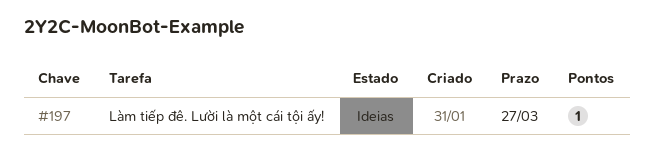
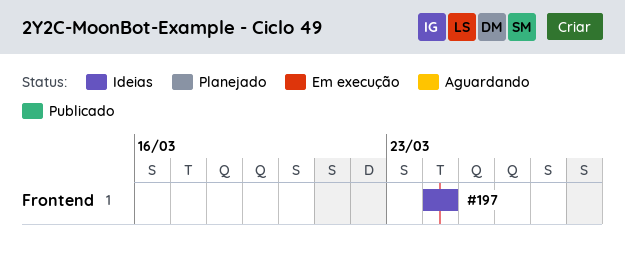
#197, due: Mar 27 -> Mar 24

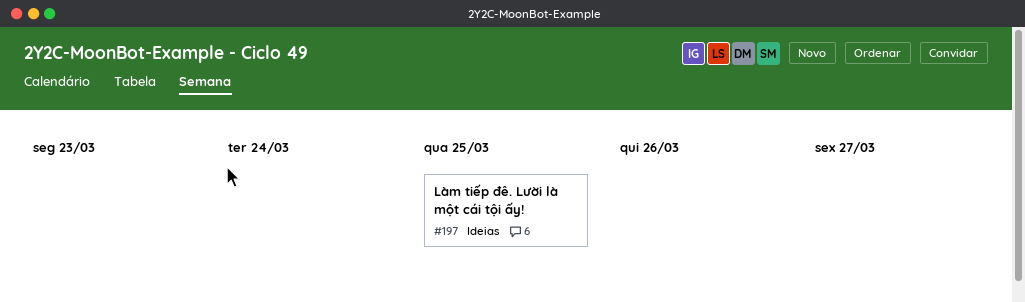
#197, due: Mar 24 -> Mar 25

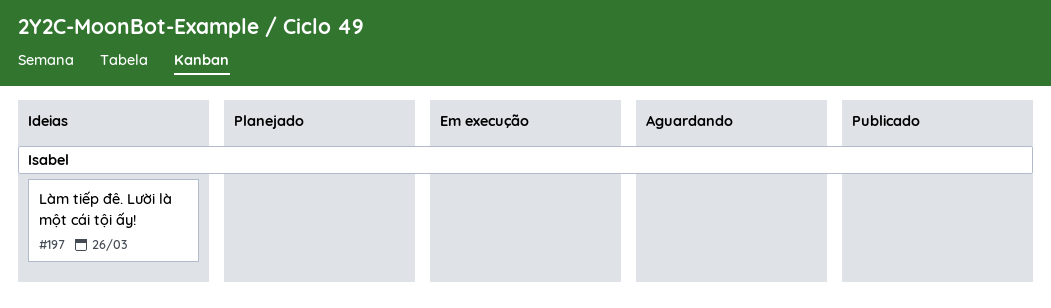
#197, due: Mar 25 -> Mar 26

